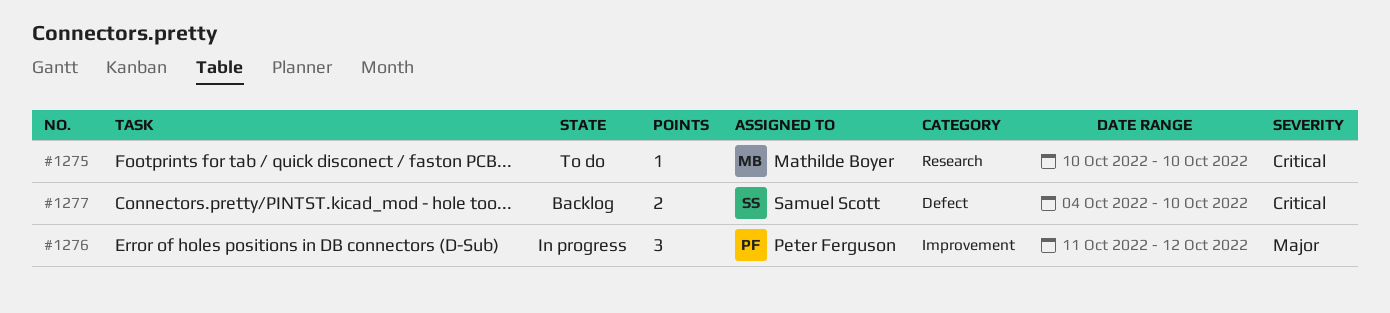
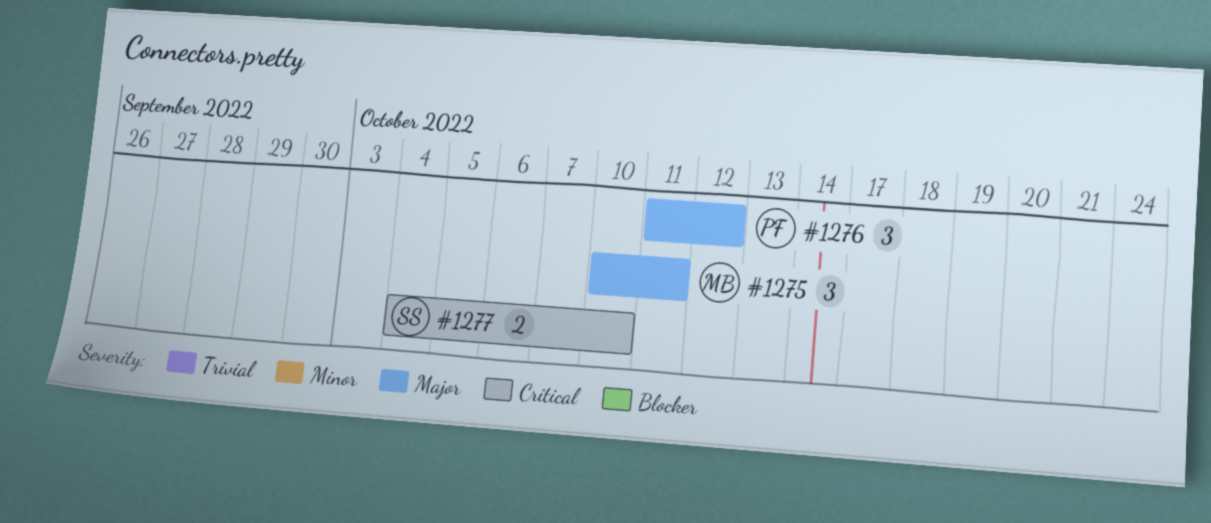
#1275, priority: Critical -> Major
#1275, estimate: 1 -> 3
#1275, due: Oct 10 -> Oct 11

